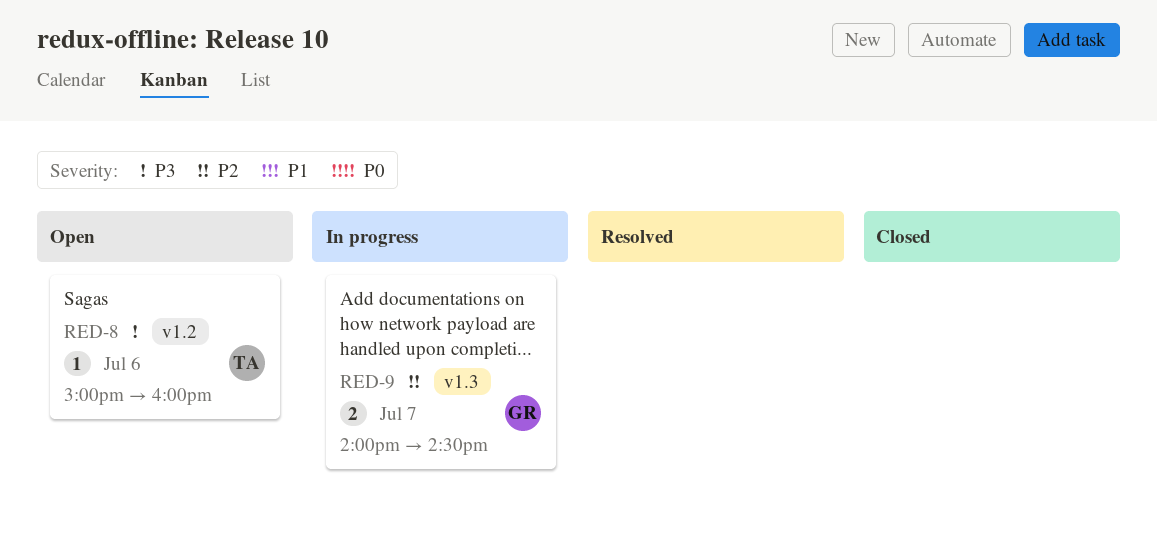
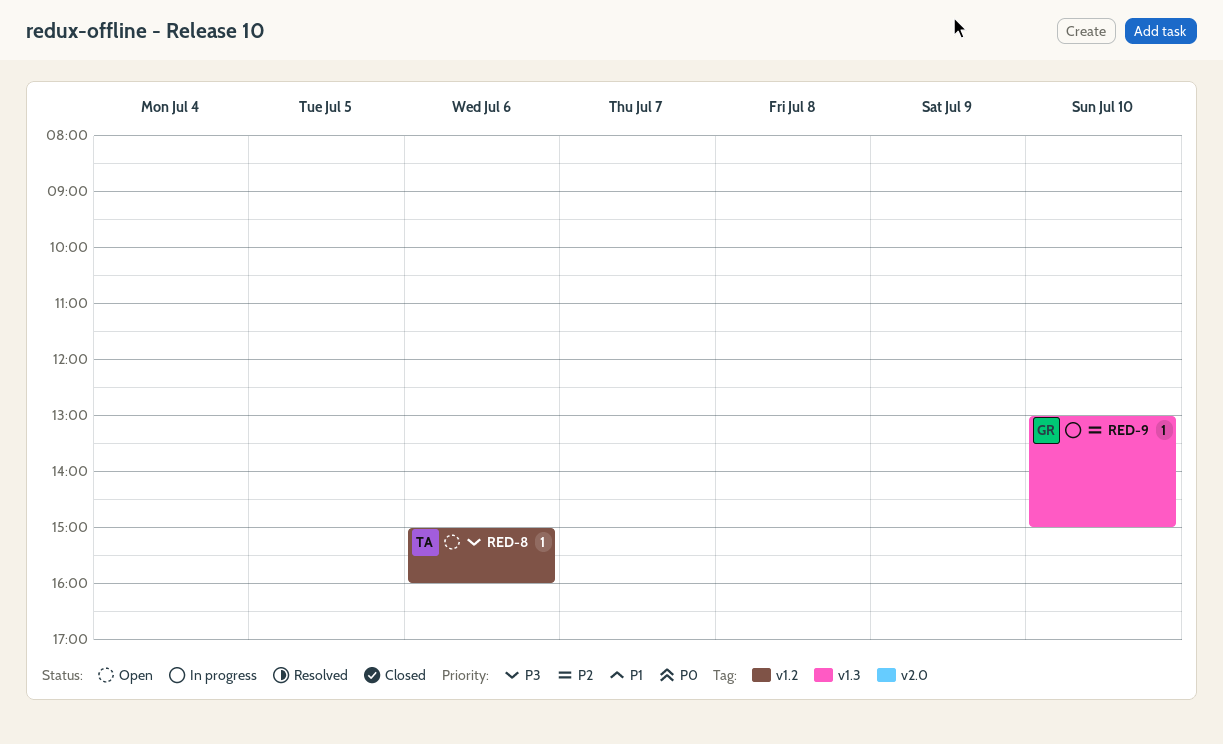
RED-9, estimate: 2 -> 1
RED-9, day: Jul 7 -> Jul 10
RED-9, begins: 14:00 -> 13:00
RED-9, ends: 14:30 -> 15:00

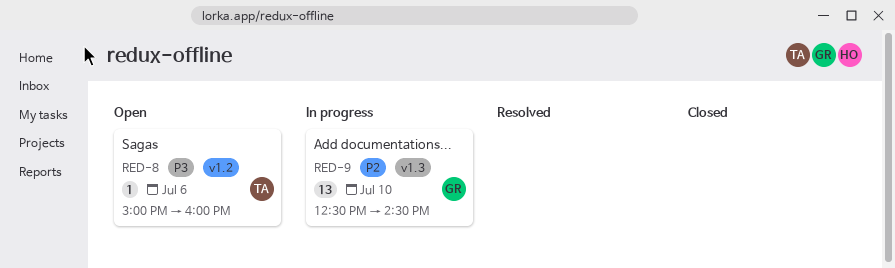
RED-9, estimate: 1 -> 13
RED-9, begins: 13:00 -> 12:30
RED-9, ends: 15:00 -> 14:30

